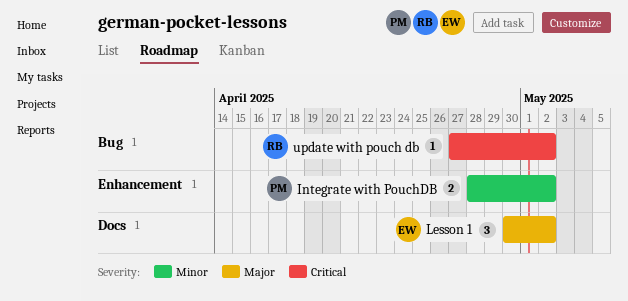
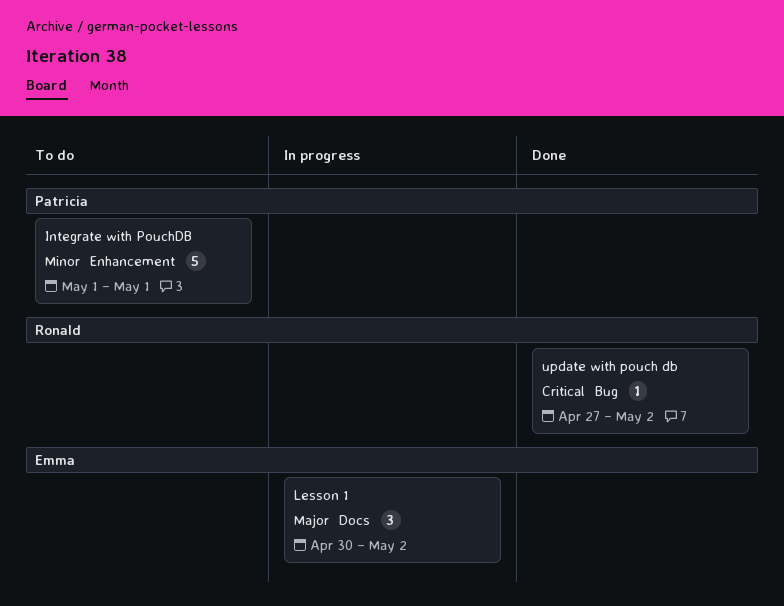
Integrate with PouchDB, estimate: 2 -> 5
Integrate with PouchDB, start: Apr 28 -> May 1
Integrate with PouchDB, due: May 2 -> May 1

